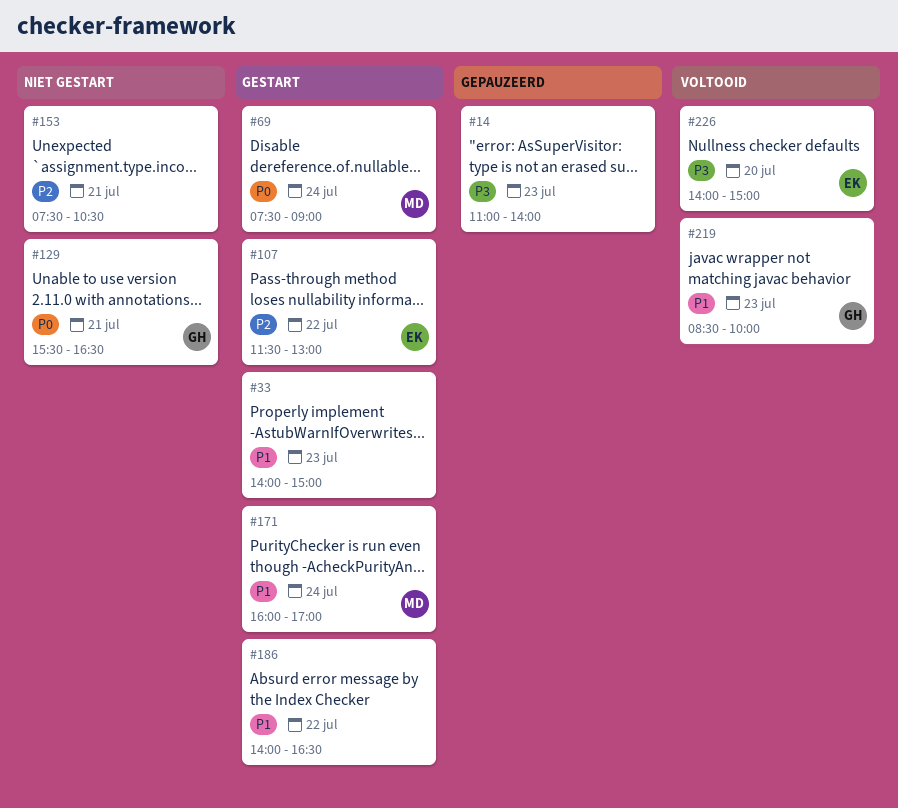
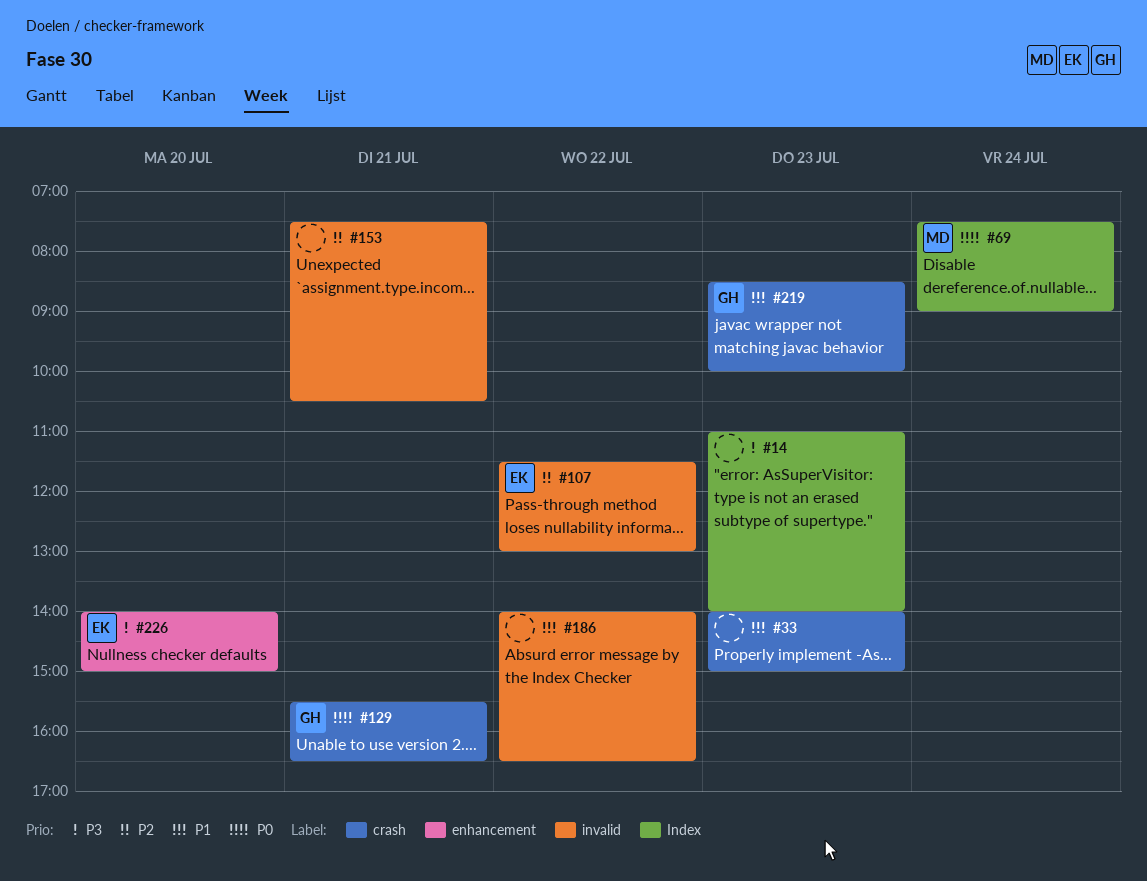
#171: present -> none

